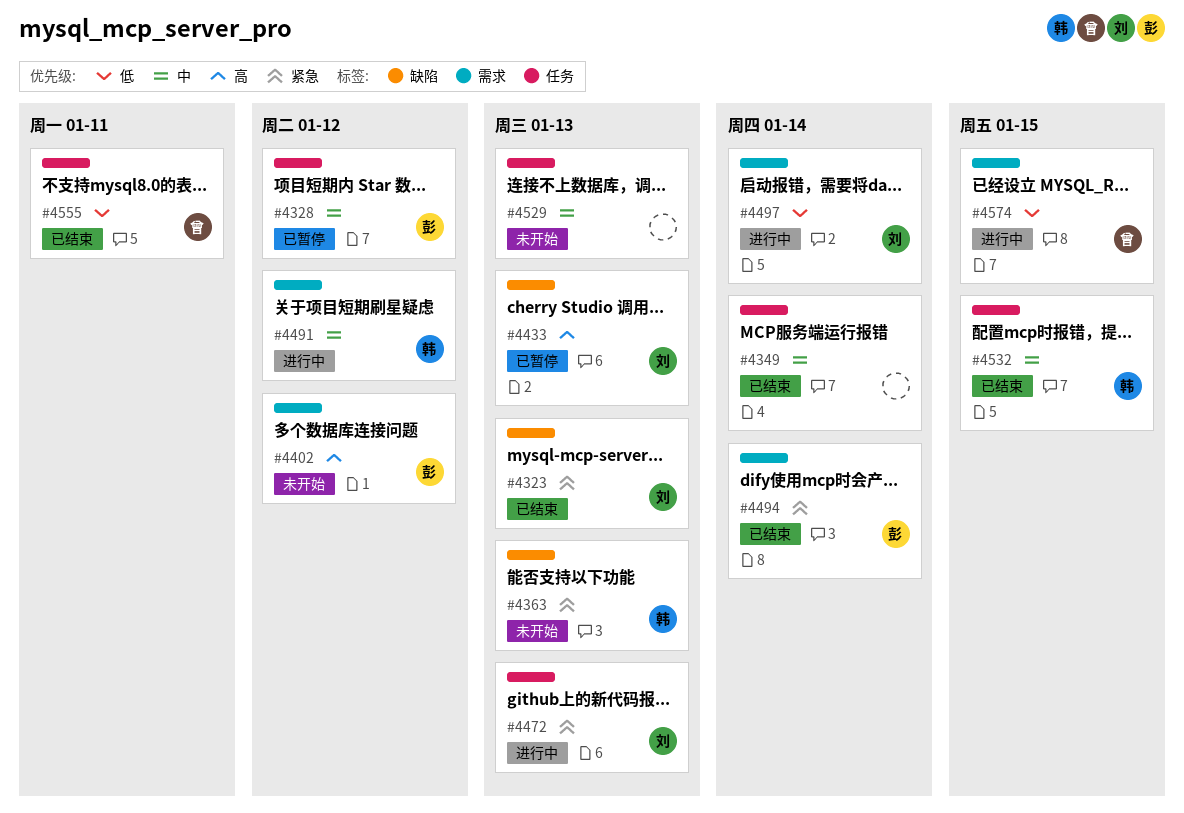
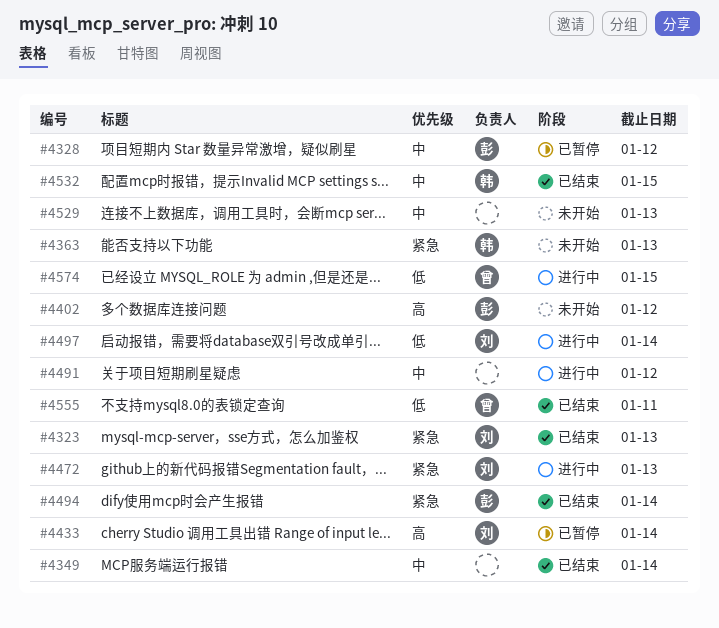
#4433, due: Jan 13 -> Jan 14
#4491, owner: 韩 -> none

